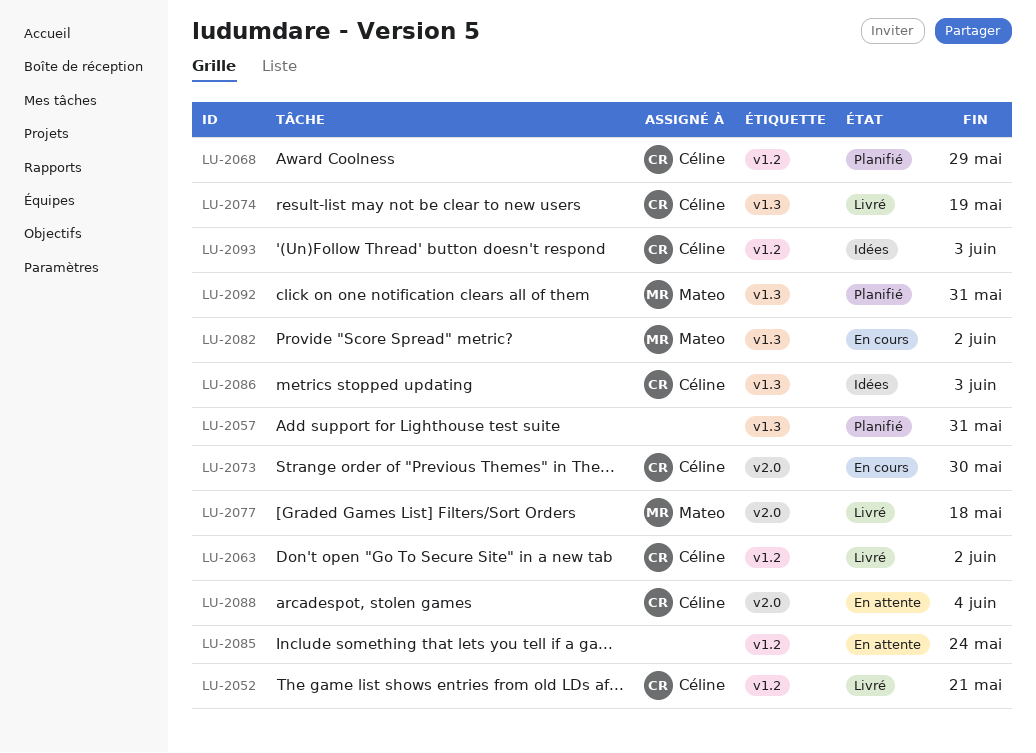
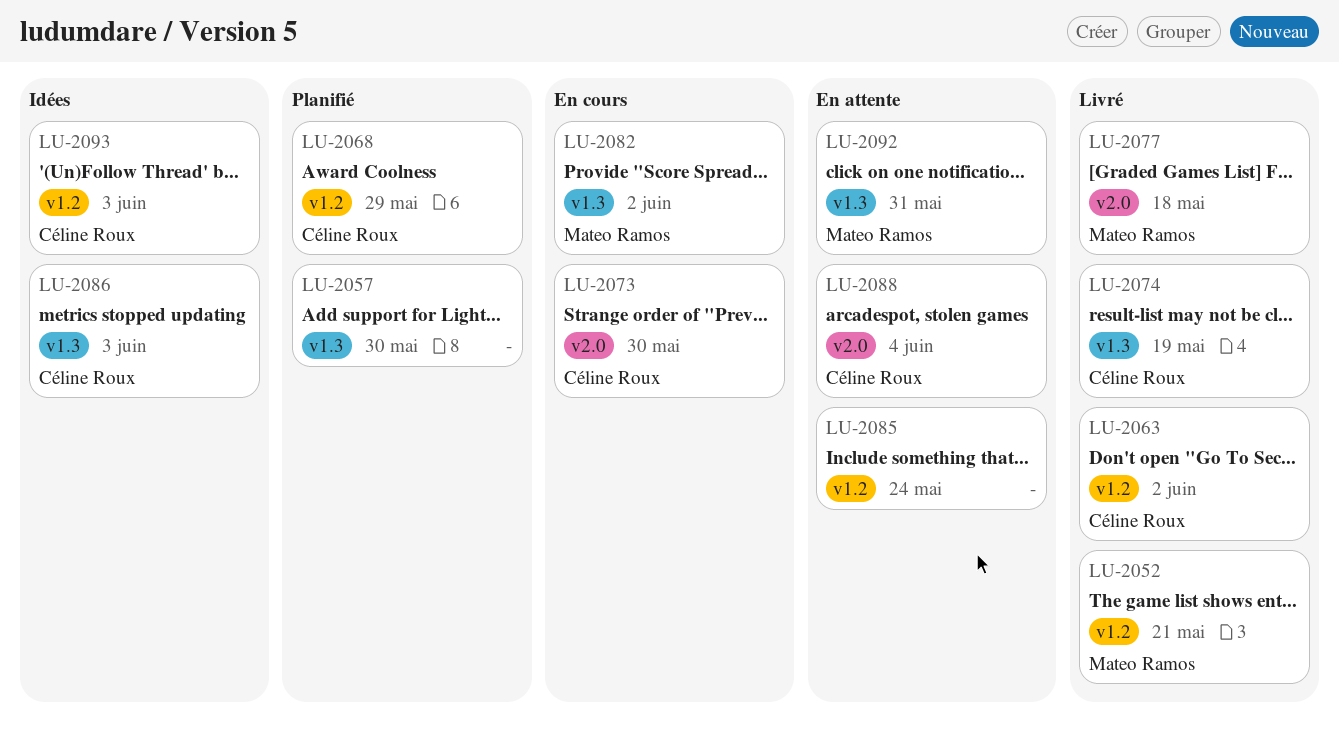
LU-2052, owner: Céline Roux -> Mateo Ramos
LU-2057, due: May 31 -> May 30
LU-2092, status: Planifié -> En attente

